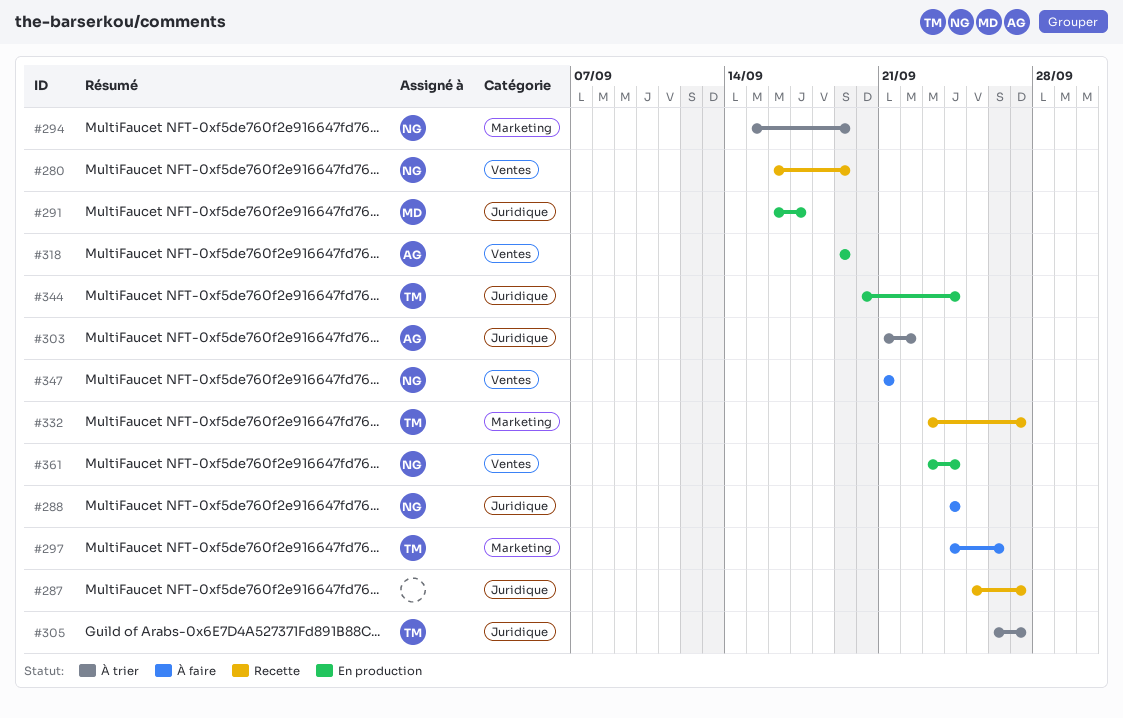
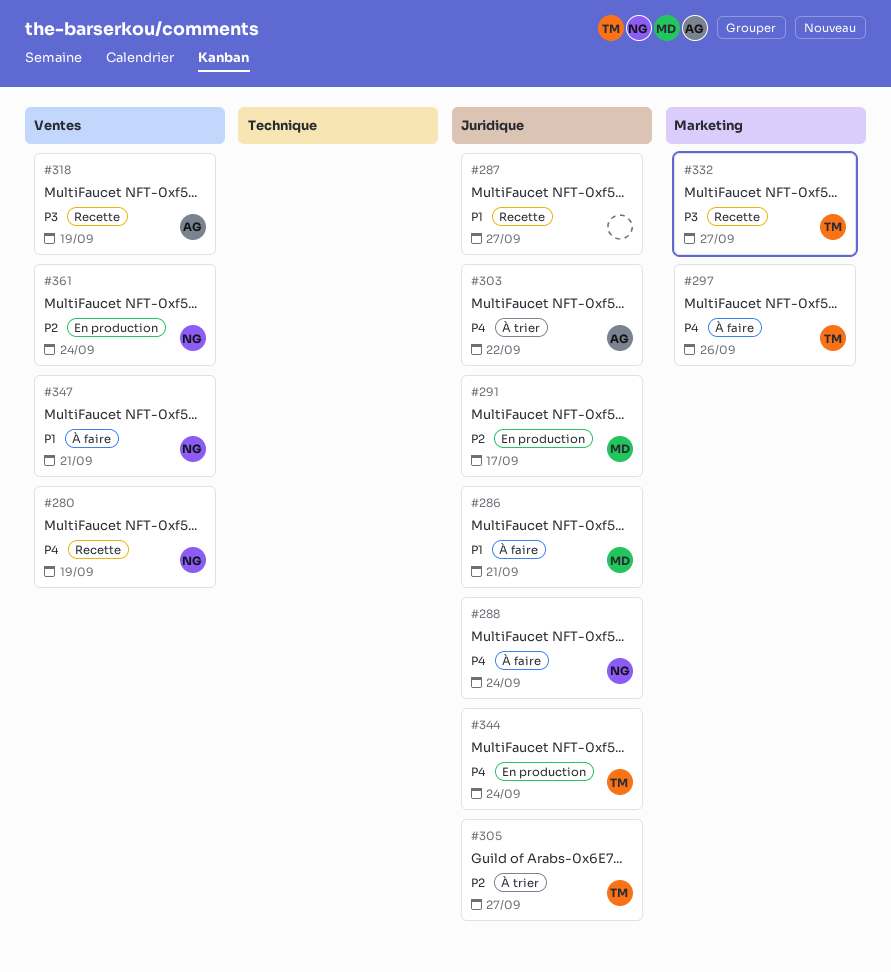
#286: none -> present
#294: present -> none
#318, status: En production -> Recette

